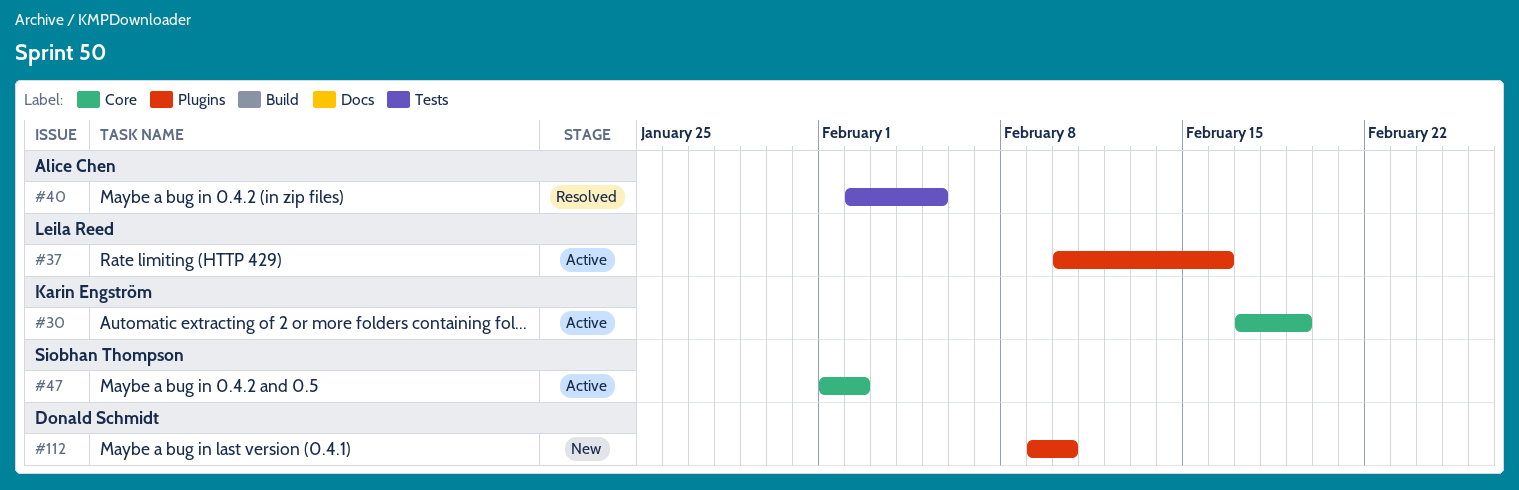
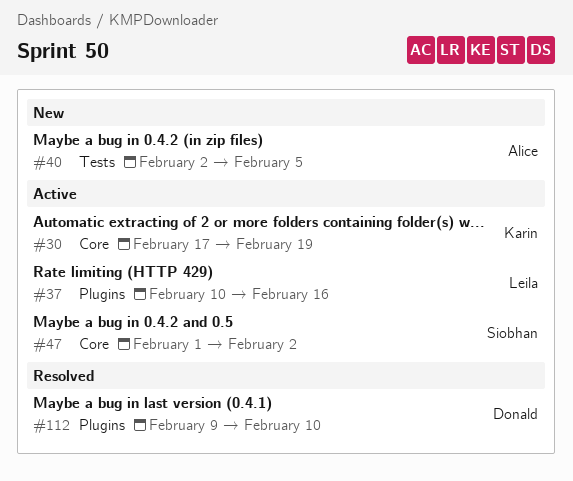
#40, status: Resolved -> New
#112, status: New -> Resolved

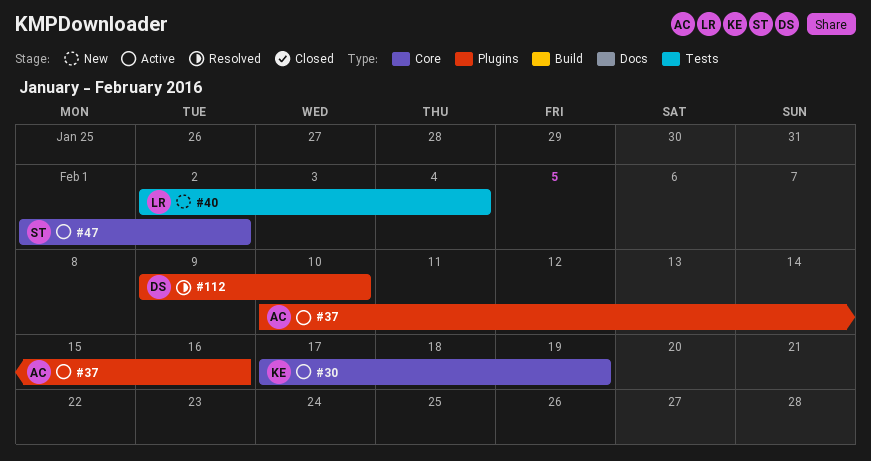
#37, owner: Leila -> Alice
#40, owner: Alice -> Leila
#40, due: Feb 5 -> Feb 4

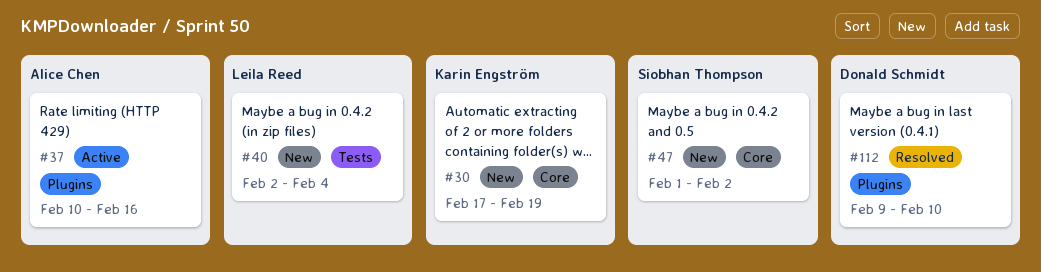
#30, status: Active -> New
#47, status: Active -> New

